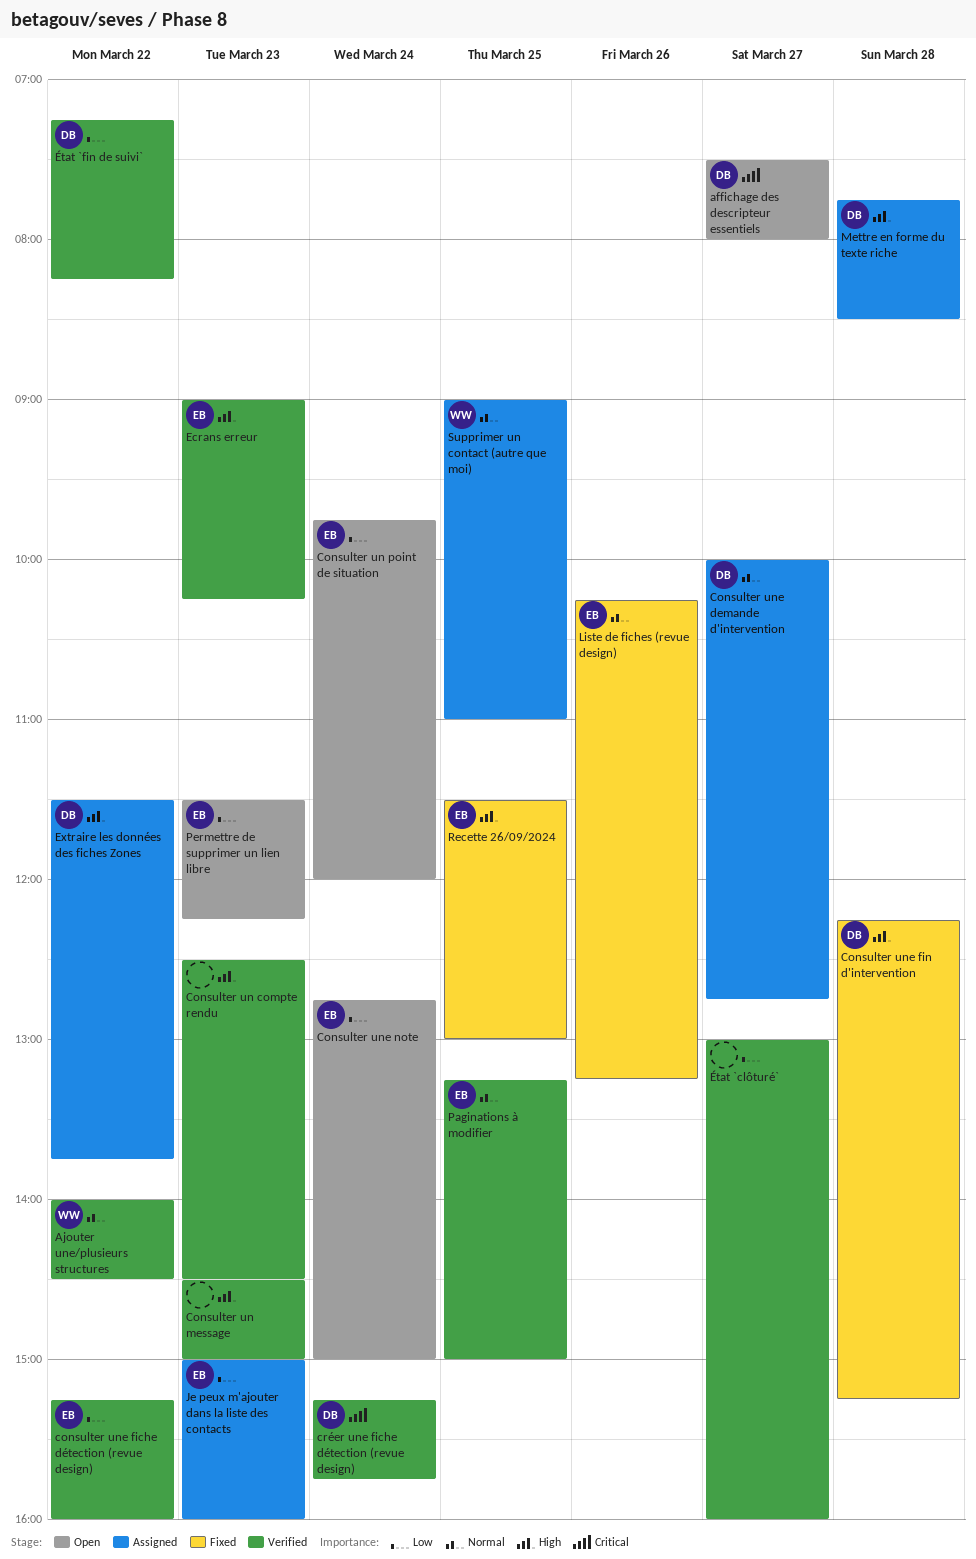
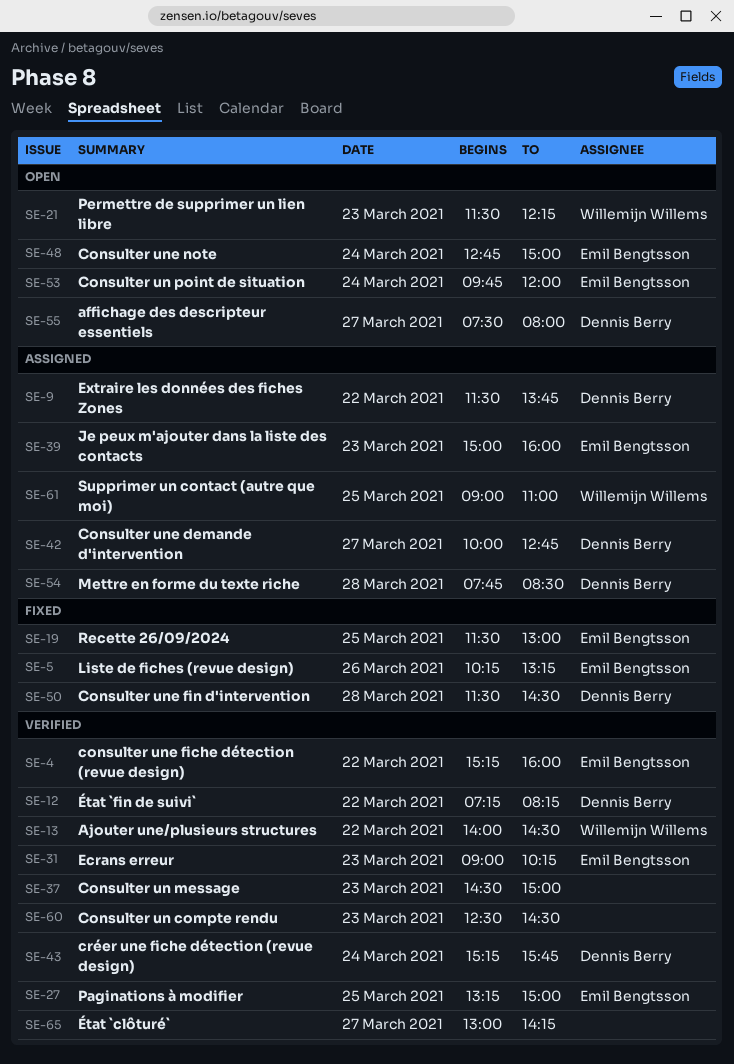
Consulter une fin d'intervention, begins: 12:15 -> 11:30
Consulter une fin d'intervention, ends: 15:15 -> 14:30
Permettre de supprimer un lien libre, owner: Emil Bengtsson -> Willemijn Willems
État `clôturé`, ends: 16:00 -> 14:15

